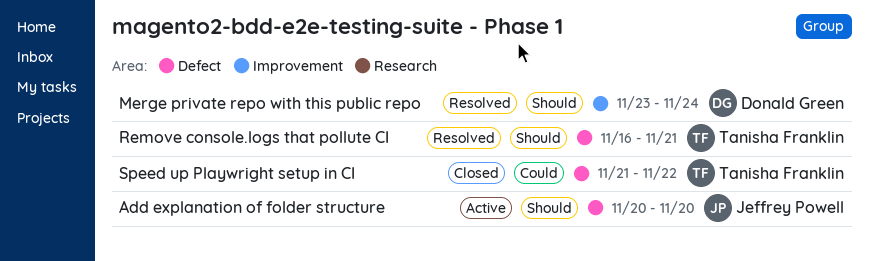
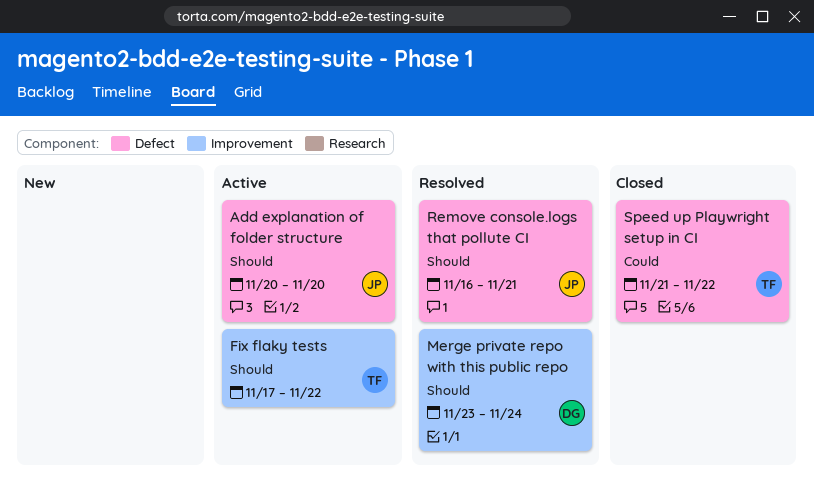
Fix flaky tests: none -> present
Remove console.logs that pollute CI, owner: Tanisha Franklin -> Jeffrey Powell

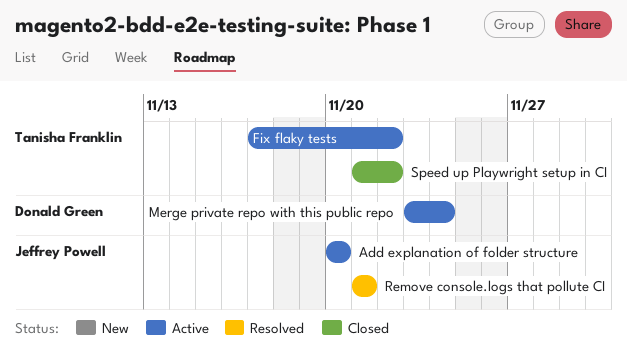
Merge private repo with this public repo, status: Resolved -> Active
Remove console.logs that pollute CI, start: Nov 16 -> Nov 21

